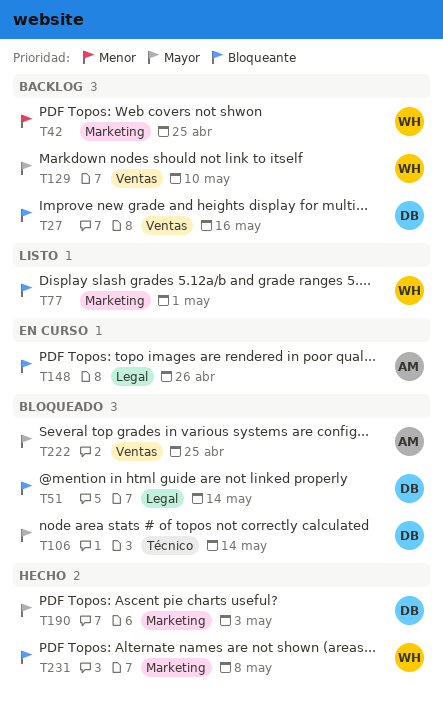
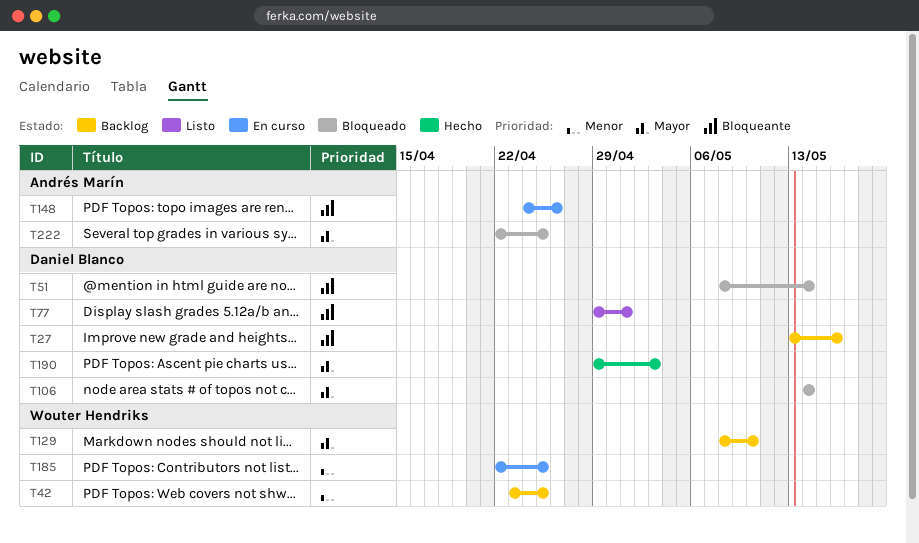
T77, owner: Wouter Hendriks -> Daniel Blanco
T185: none -> present
T231: present -> none

